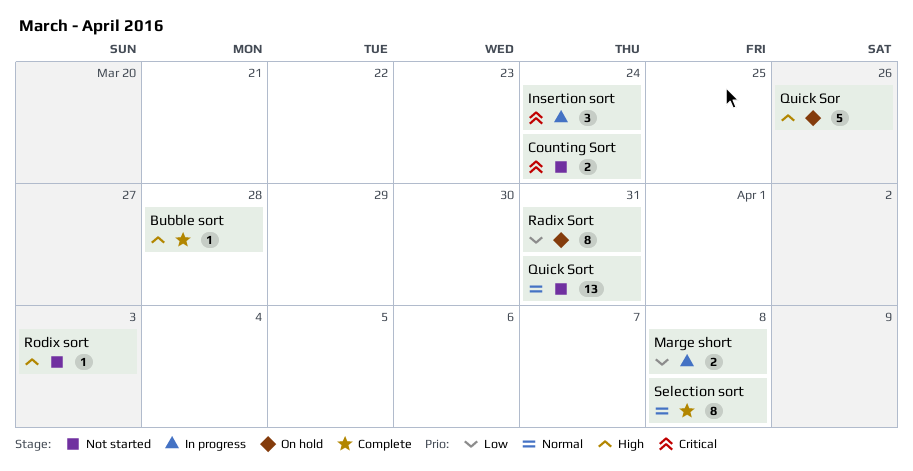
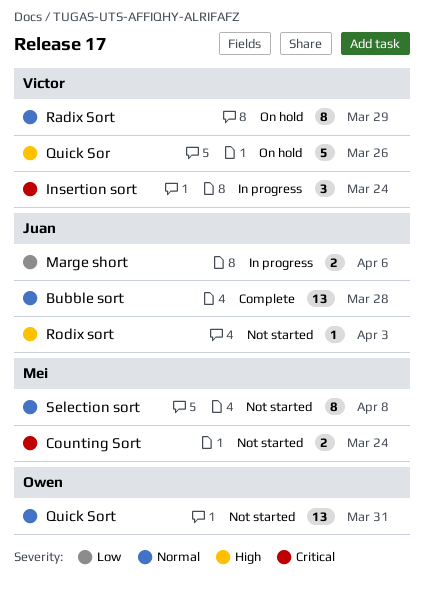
Bubble sort, priority: High -> Normal
Bubble sort, estimate: 1 -> 13
Marge short, due: Apr 8 -> Apr 6
Radix Sort, priority: Low -> Normal
Radix Sort, due: Mar 31 -> Mar 29
Selection sort, status: Complete -> Not started

